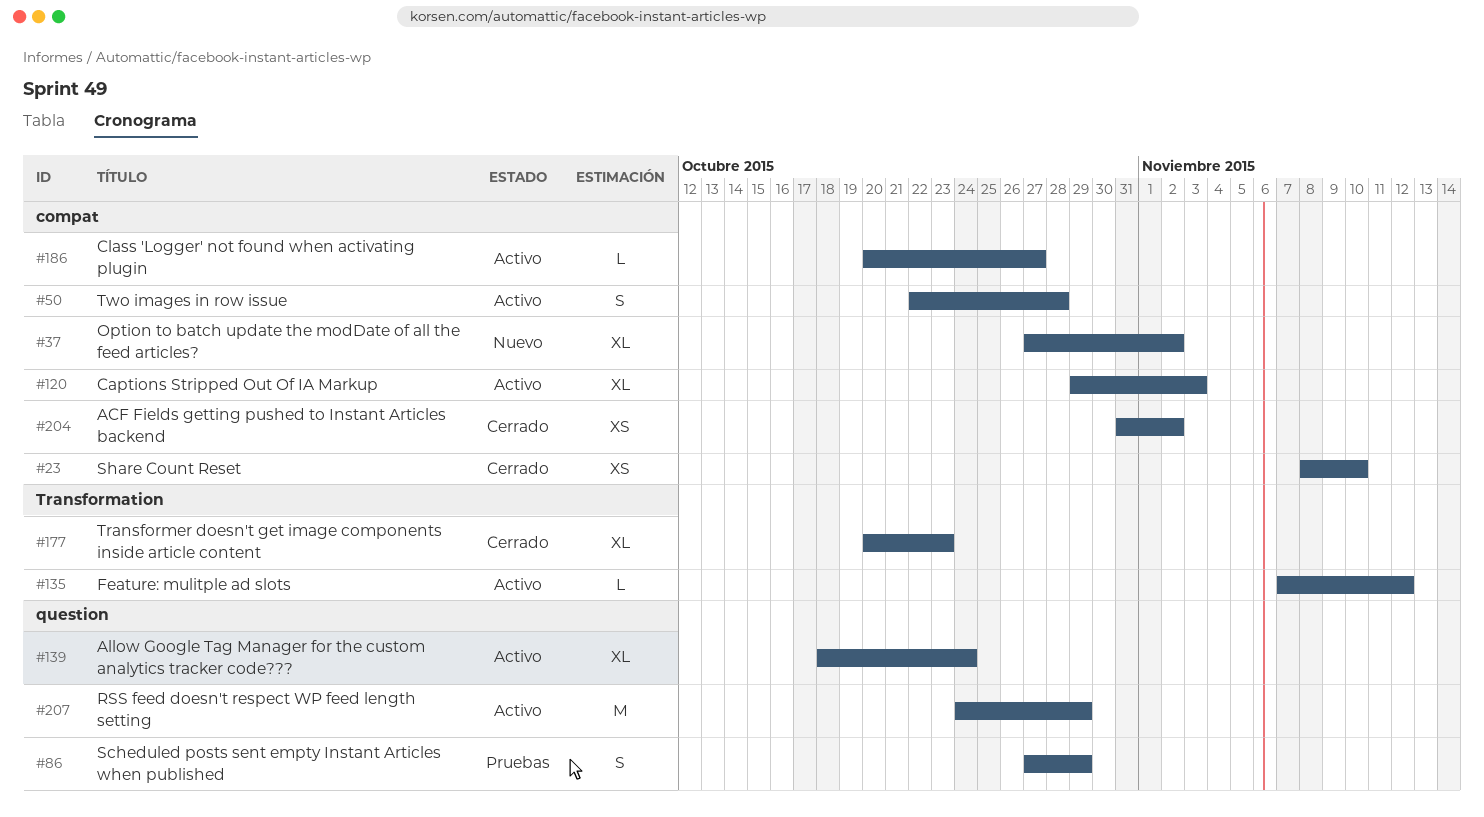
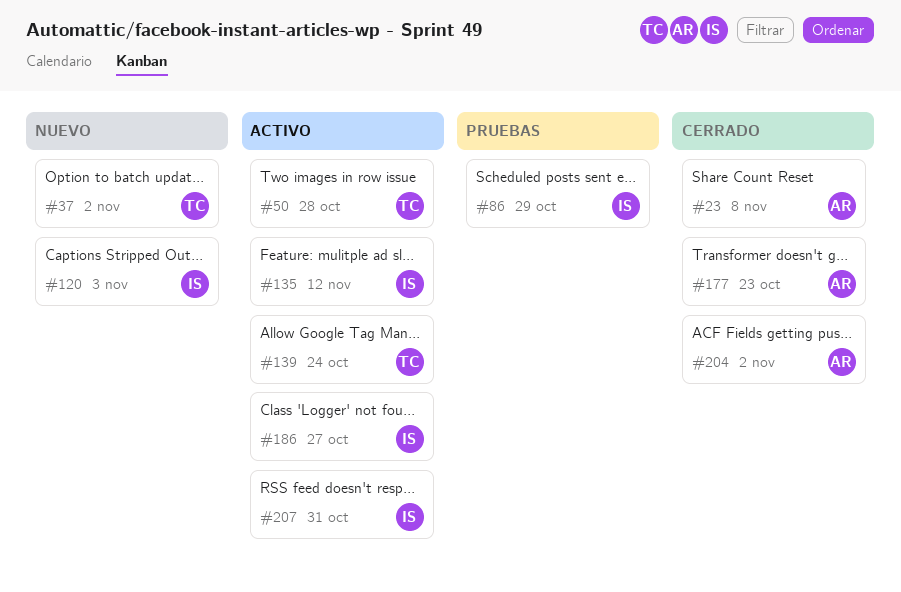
#23, due: Nov 10 -> Nov 8
#120, status: Activo -> Nuevo
#207, due: Oct 29 -> Oct 31

